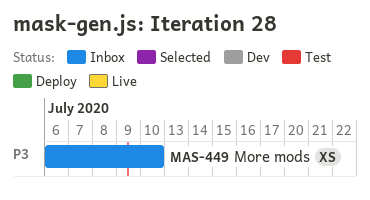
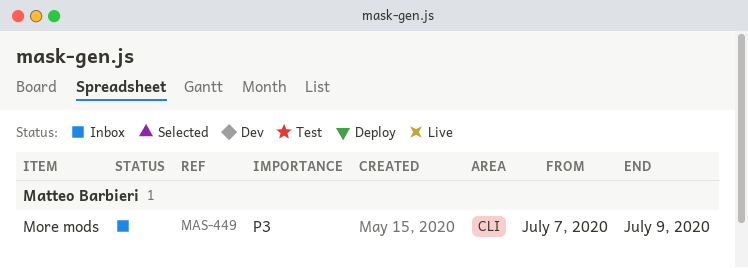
MAS-449, start: Jul 6 -> Jul 7
MAS-449, due: Jul 10 -> Jul 9

